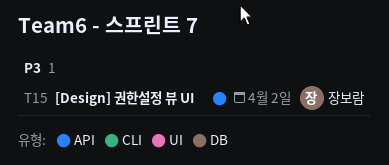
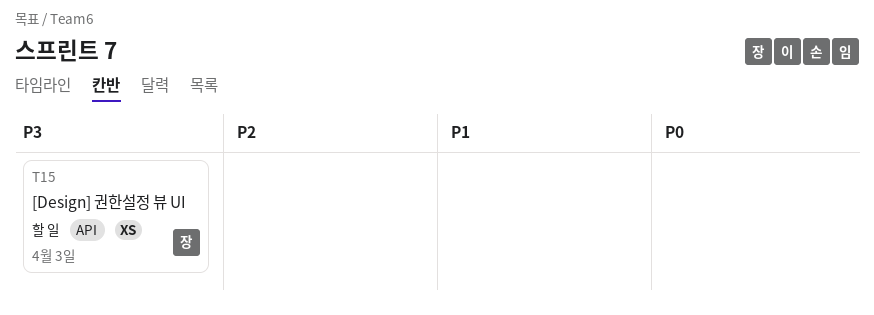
T15, due: Apr 2 -> Apr 3

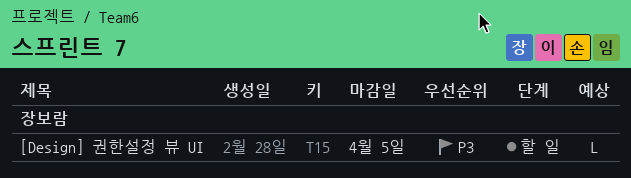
T15, estimate: XS -> L
T15, due: Apr 3 -> Apr 5

